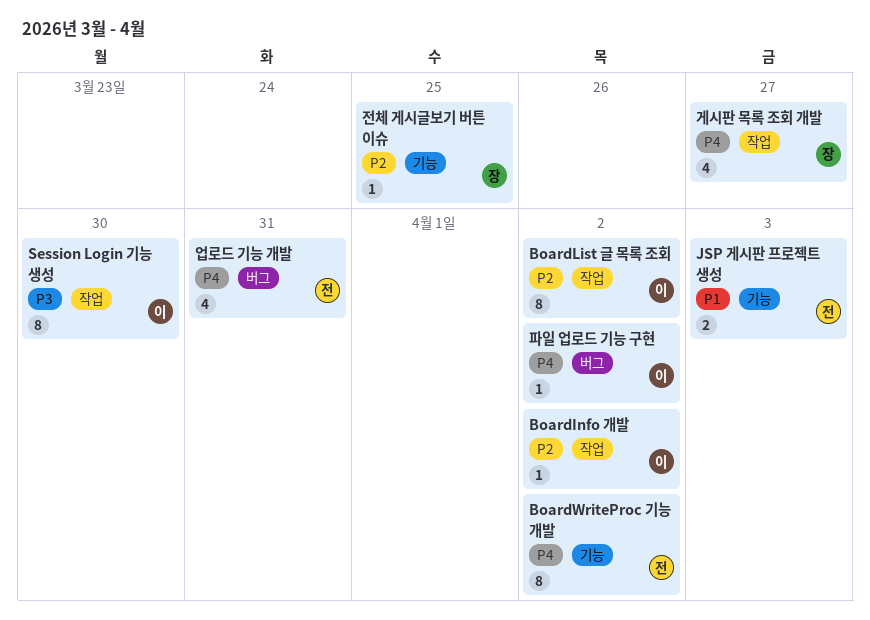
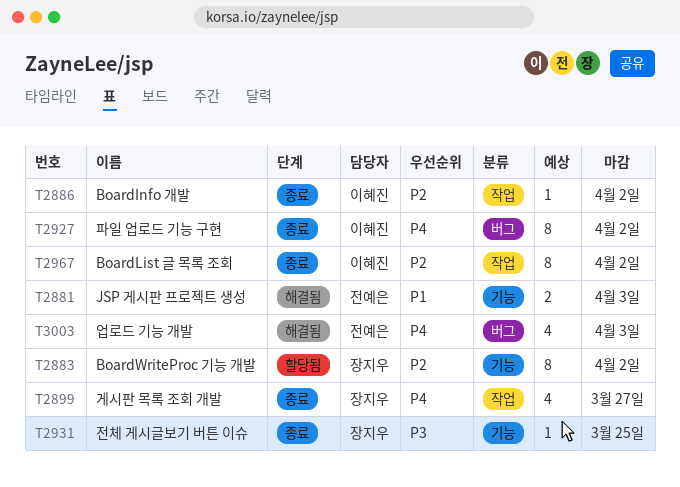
BoardWriteProc 기능 개발, owner: 전예은 -> 장지우
BoardWriteProc 기능 개발, priority: P4 -> P2
Session Login 기능 생성: present -> none
업로드 기능 개발, due: Mar 31 -> Apr 3
전체 게시글보기 버튼 이슈, priority: P2 -> P3
파일 업로드 기능 구현, estimate: 1 -> 8

